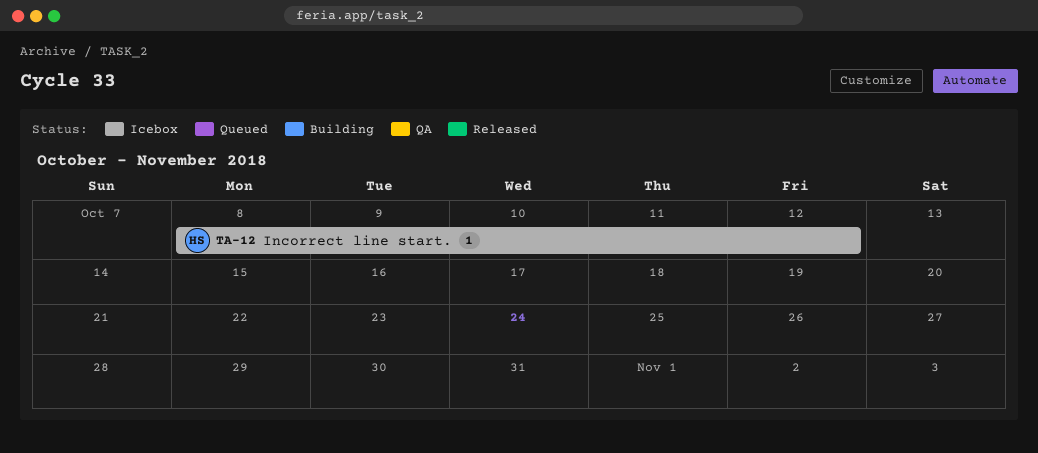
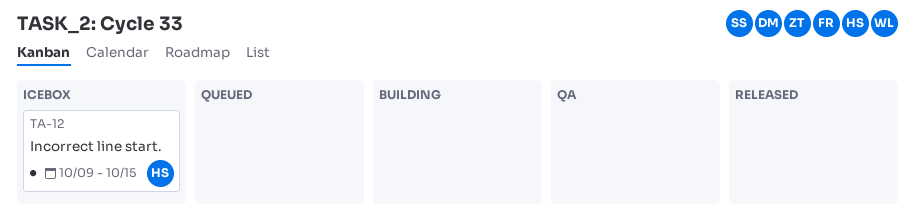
TA-12, start: Oct 8 -> Oct 9
TA-12, due: Oct 12 -> Oct 15

